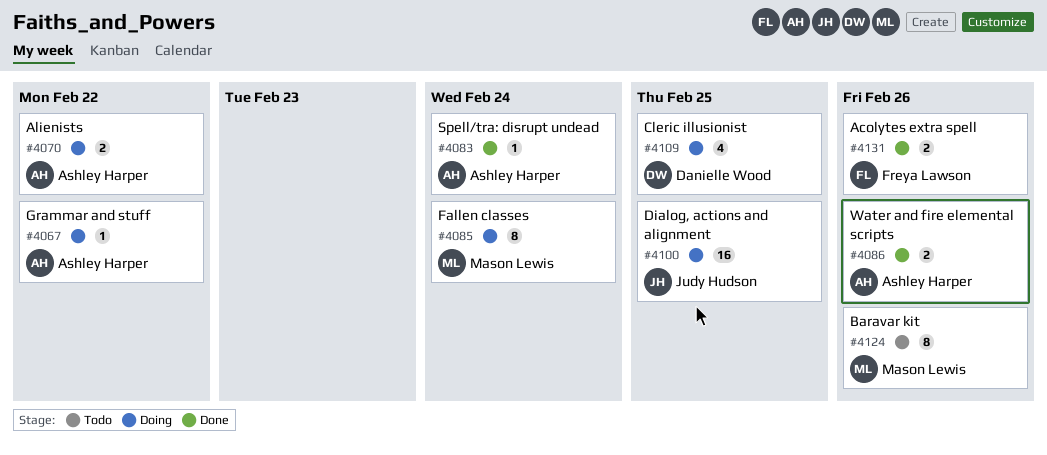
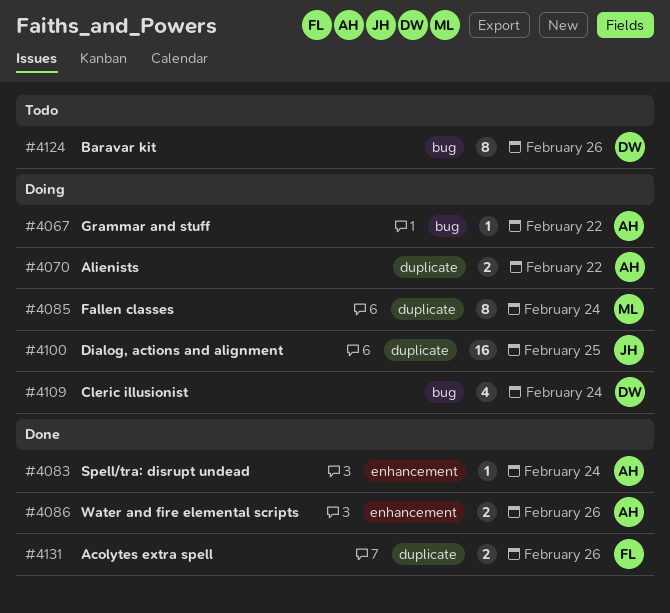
#4109, due: Feb 25 -> Feb 24
#4124, owner: Mason Lewis -> Danielle Wood

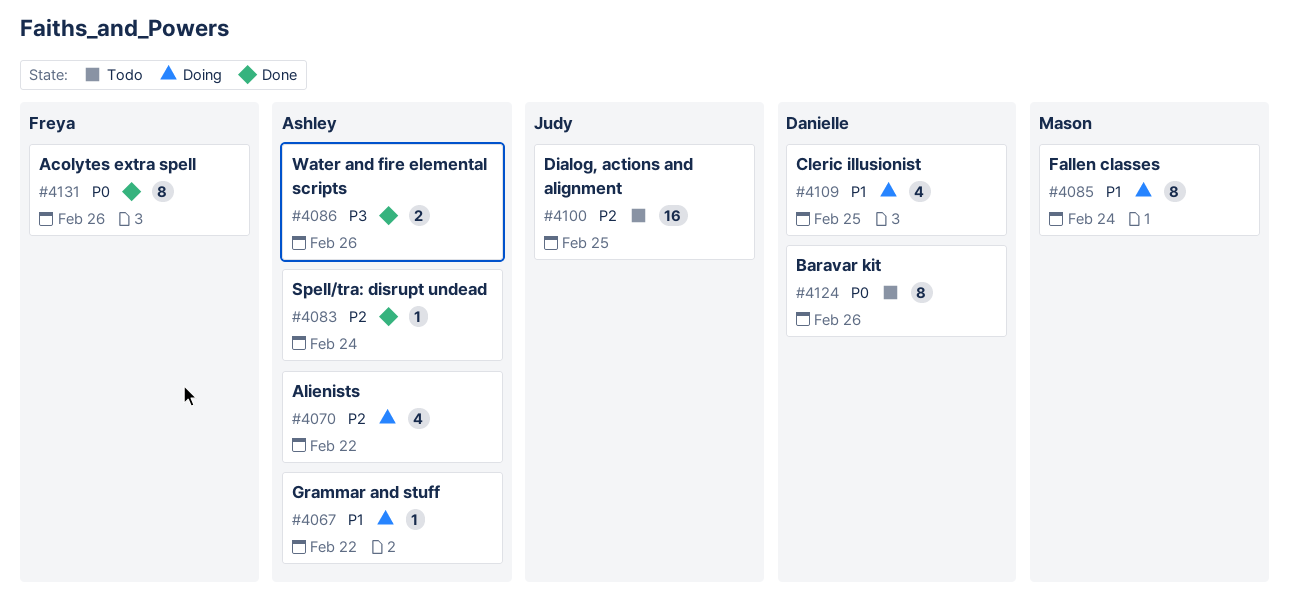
#4070, estimate: 2 -> 4
#4100, status: Doing -> Todo
#4109, due: Feb 24 -> Feb 25
#4131, estimate: 2 -> 8

